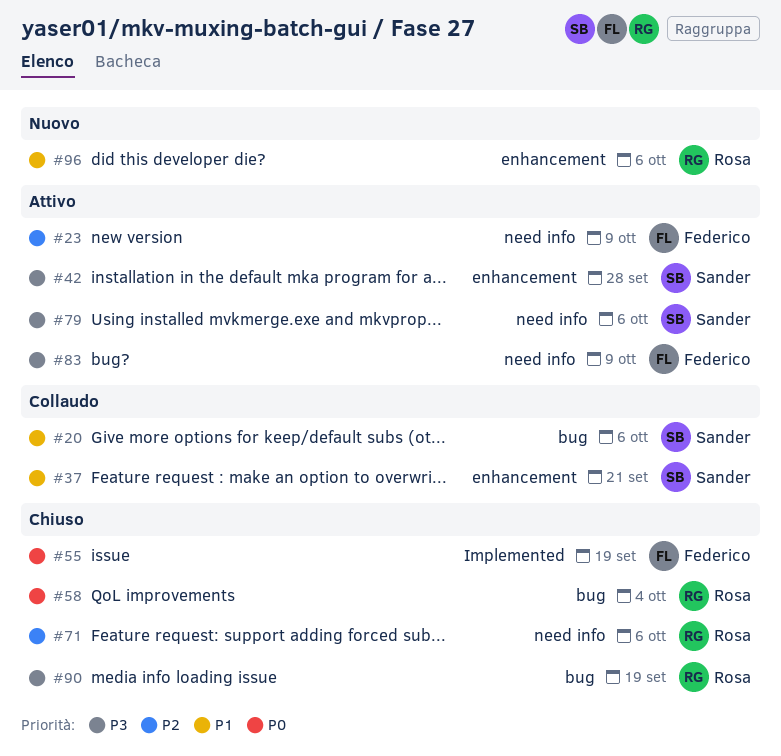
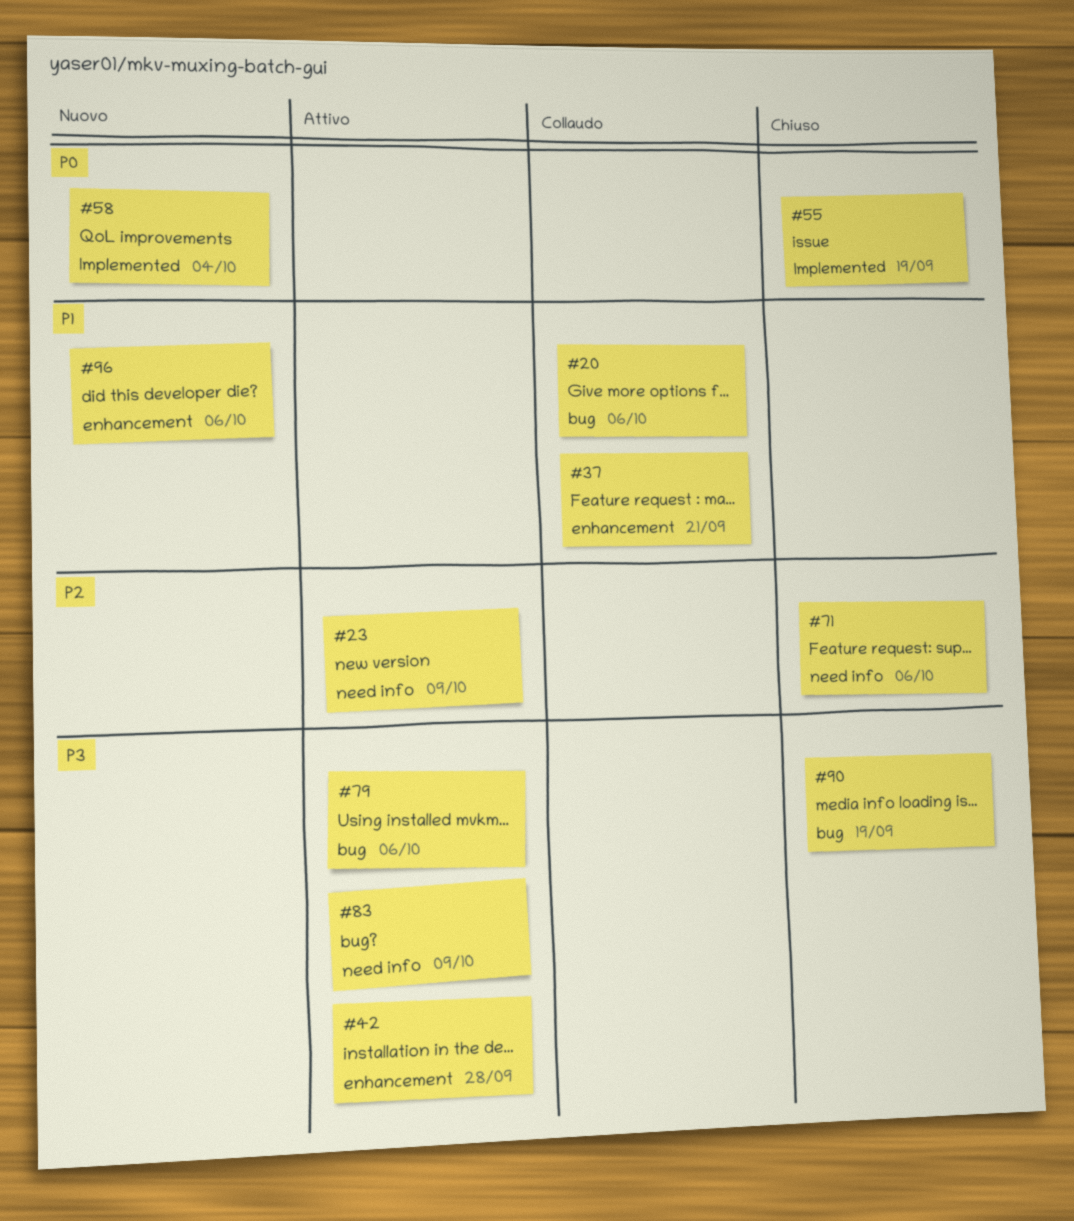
#58, status: Chiuso -> Nuovo
#58, label: bug -> Implemented
#79, label: need info -> bug

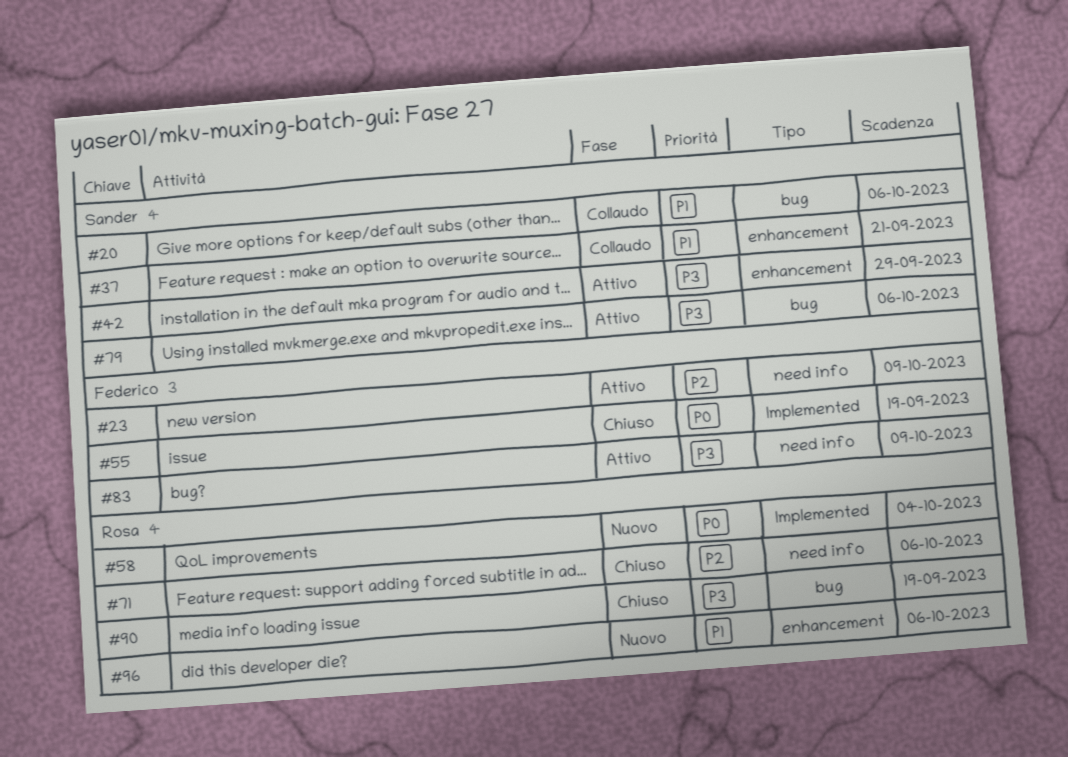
#42, due: Sep 28 -> Sep 29

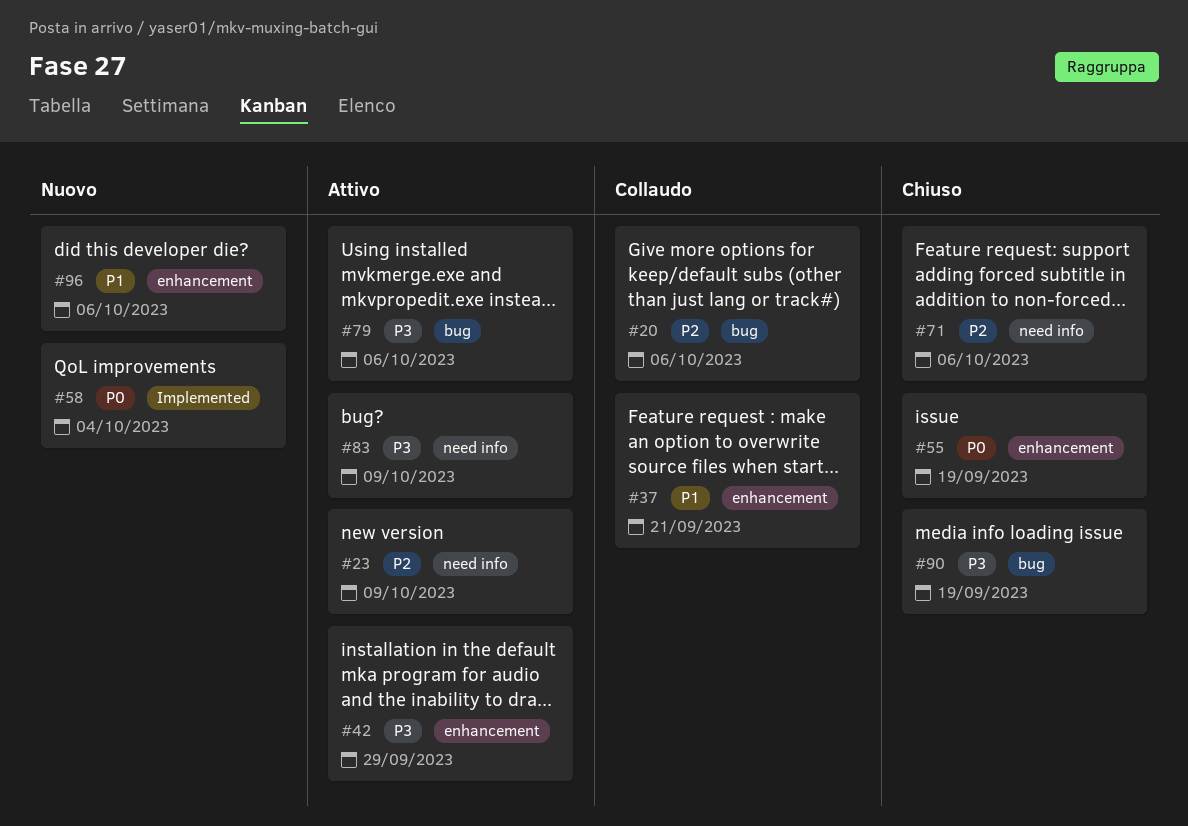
#20, priority: P1 -> P2
#55, label: Implemented -> enhancement

